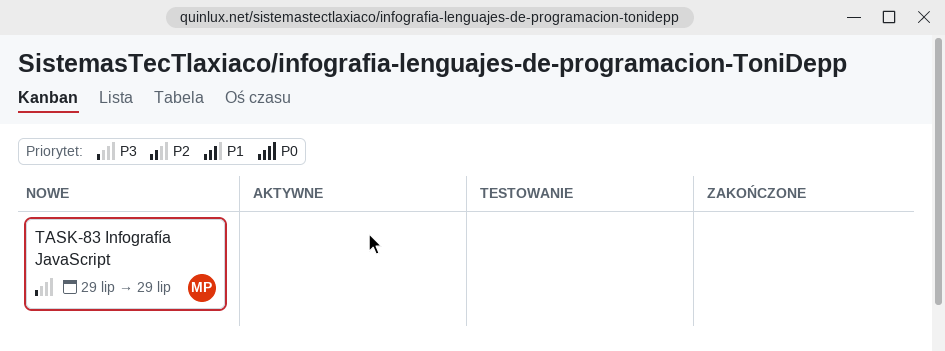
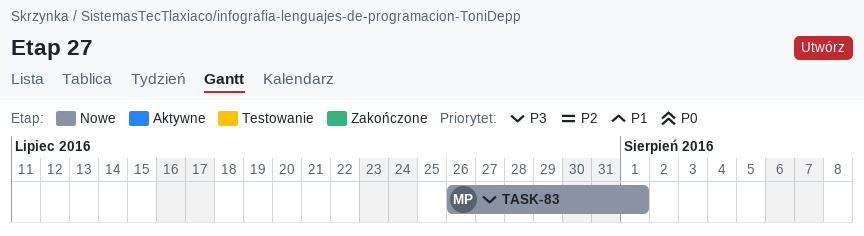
TASK-83, start: Jul 29 -> Jul 26
TASK-83, due: Jul 29 -> Aug 1

